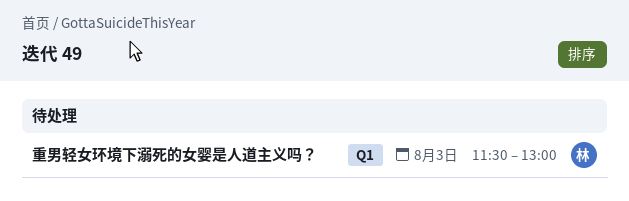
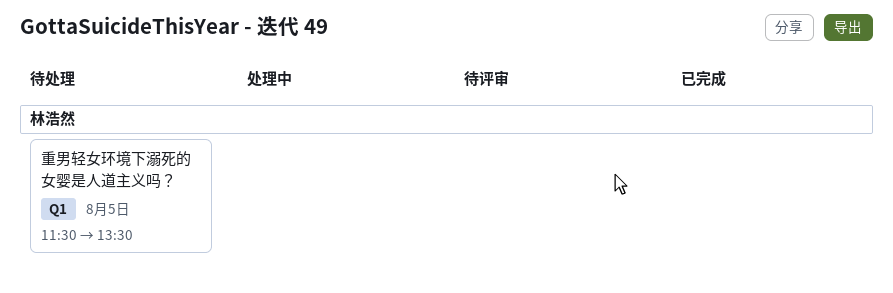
重男轻女环境下溺死的女婴是人道主义吗？, day: Aug 3 -> Aug 5
重男轻女环境下溺死的女婴是人道主义吗？, ends: 13:00 -> 13:30

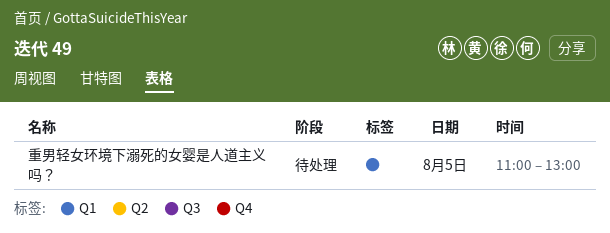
重男轻女环境下溺死的女婴是人道主义吗？, begins: 11:30 -> 11:00
重男轻女环境下溺死的女婴是人道主义吗？, ends: 13:30 -> 13:00

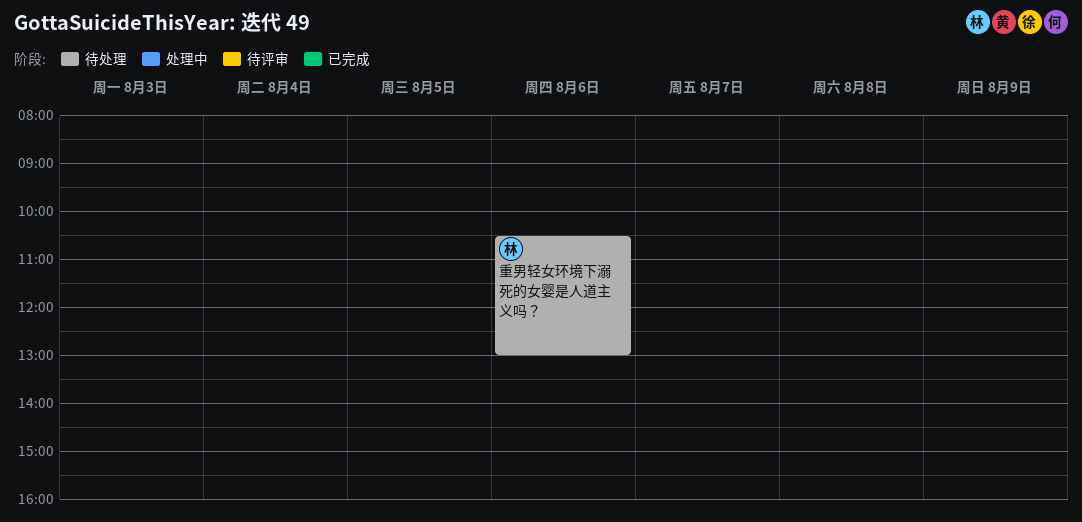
重男轻女环境下溺死的女婴是人道主义吗？, day: Aug 5 -> Aug 6
重男轻女环境下溺死的女婴是人道主义吗？, begins: 11:00 -> 10:30

